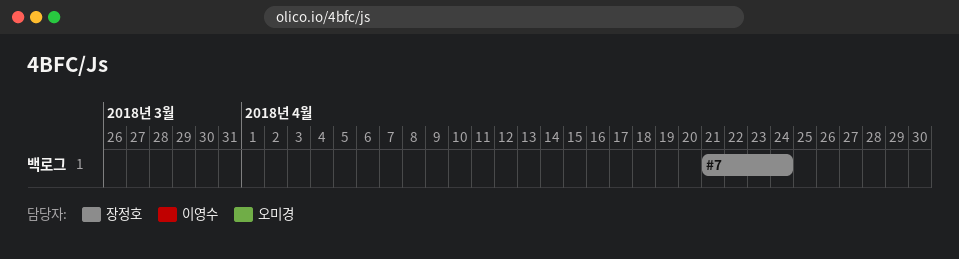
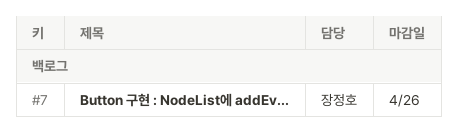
#7, due: Apr 24 -> Apr 26

